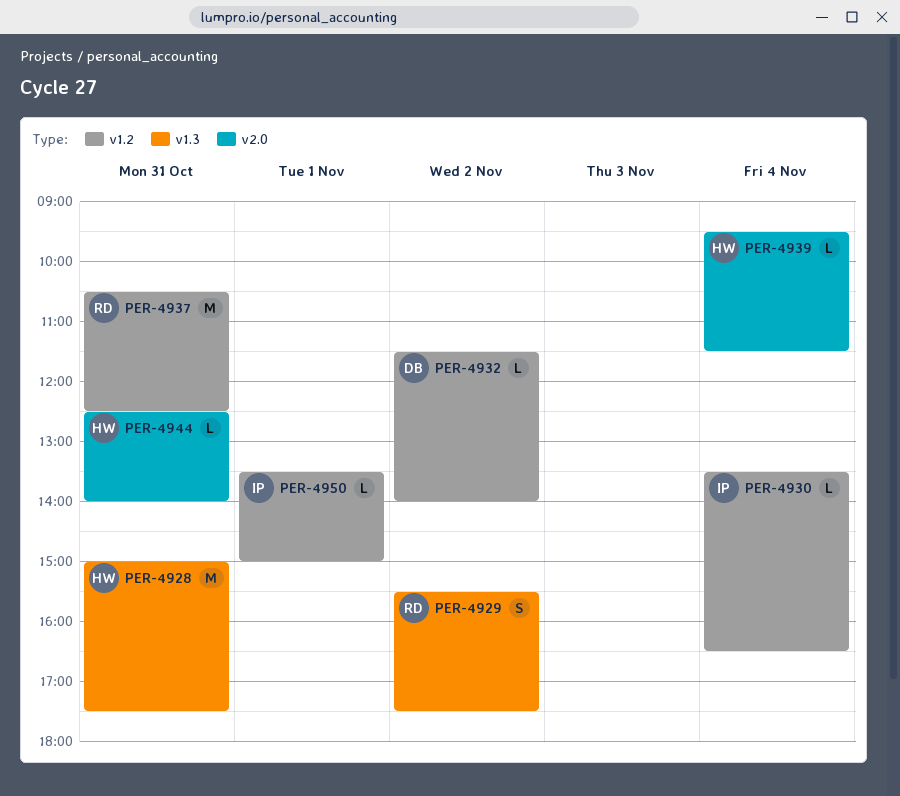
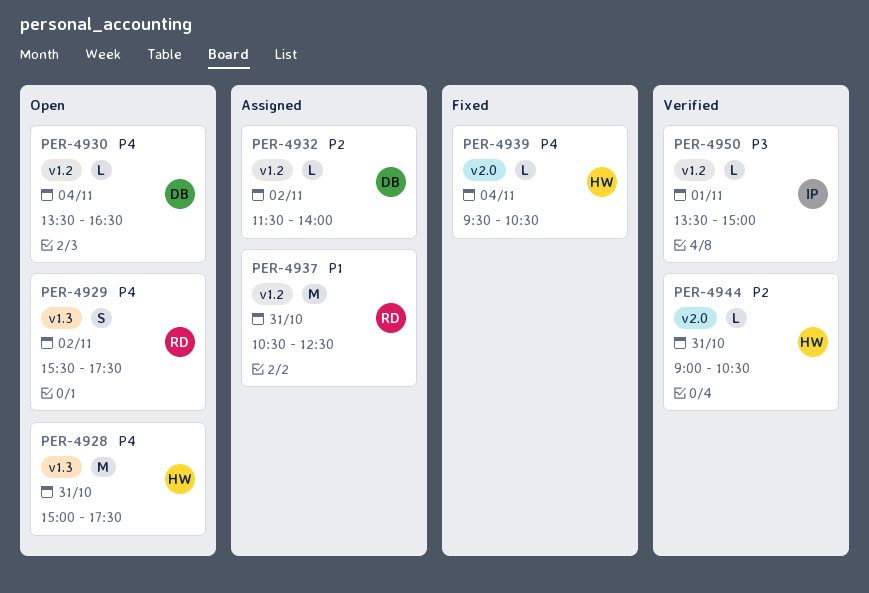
PER-4930, owner: IP -> DB
PER-4939, ends: 11:30 -> 10:30
PER-4944, begins: 12:30 -> 09:00
PER-4944, ends: 14:00 -> 10:30

